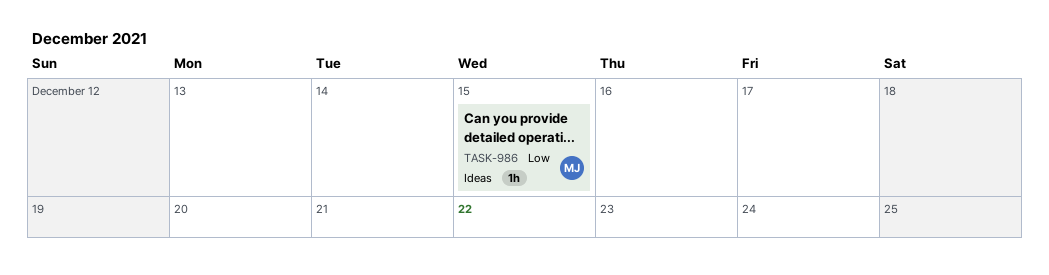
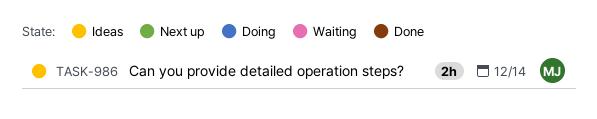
TASK-986, estimate: 1h -> 2h
TASK-986, due: Dec 15 -> Dec 14

